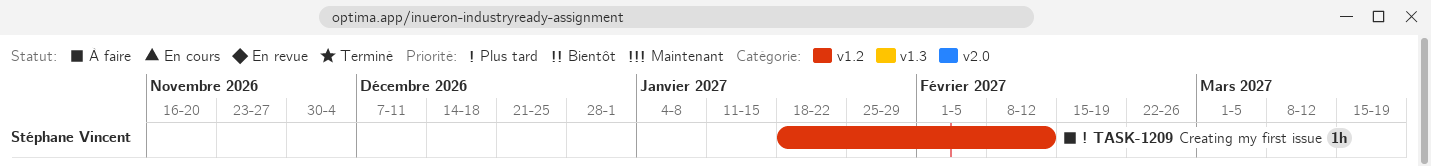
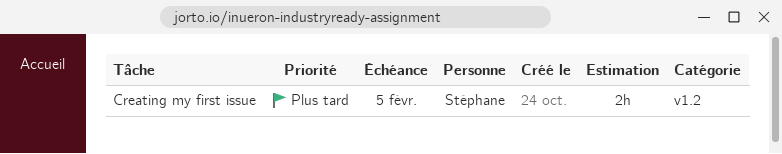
Creating my first issue, estimate: 1h -> 2h
Creating my first issue, due: Feb 12 -> Feb 5

